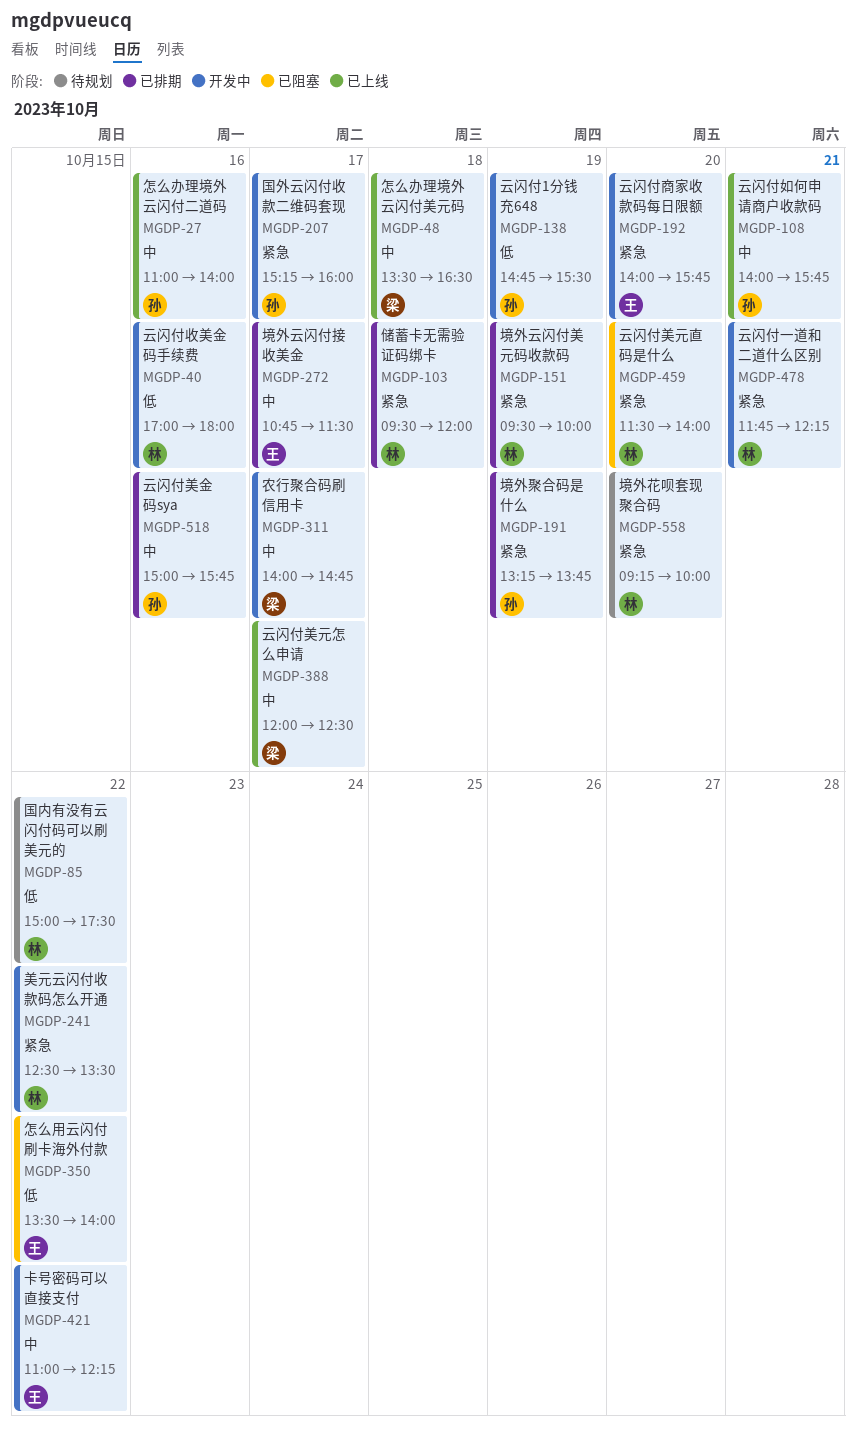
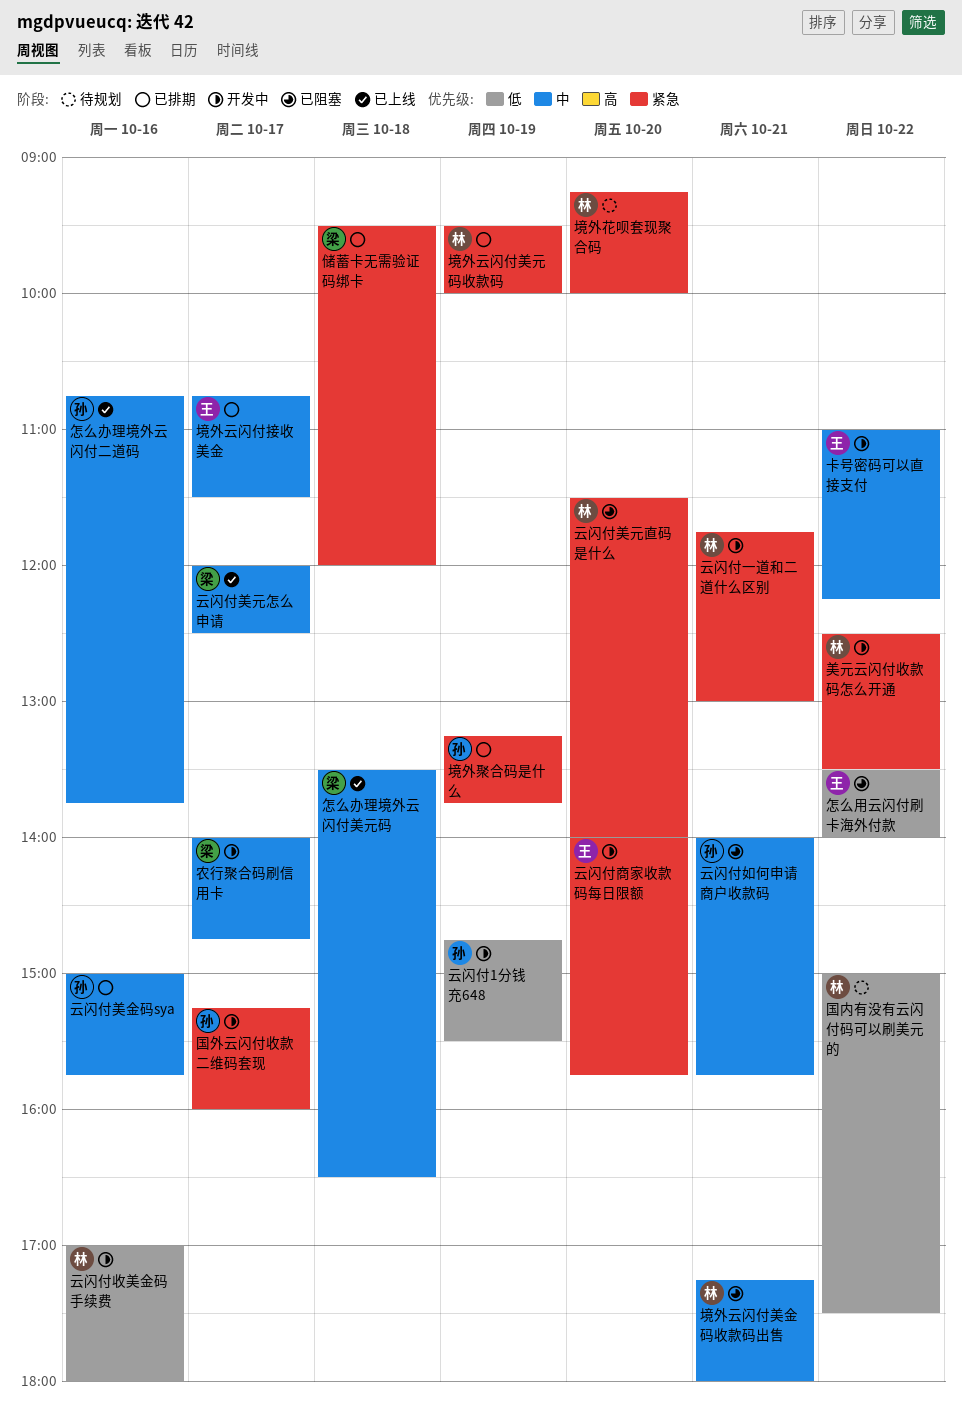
云闪付一道和二道什么区别, ends: 12:15 -> 13:00
云闪付如何申请商户收款码, status: 已上线 -> 已阻塞
储蓄卡无需验证码绑卡, owner: 林 -> 梁
境外云闪付美金码收款码出售: none -> present
怎么办理境外云闪付二道码, begins: 11:00 -> 10:45
怎么办理境外云闪付二道码, ends: 14:00 -> 13:45

